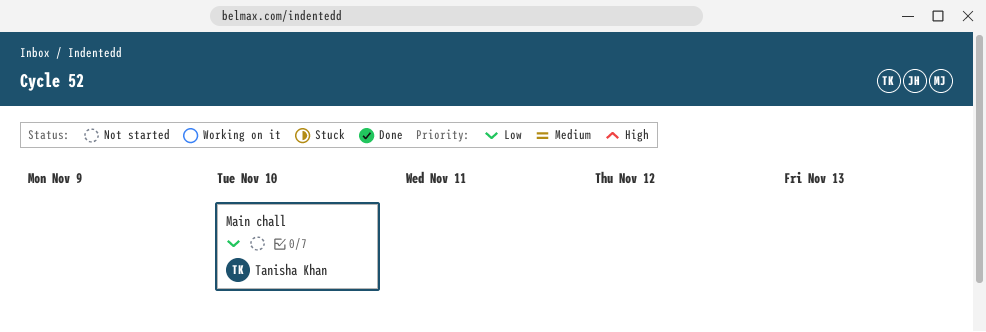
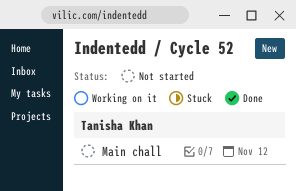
Main chall, due: Nov 10 -> Nov 12

